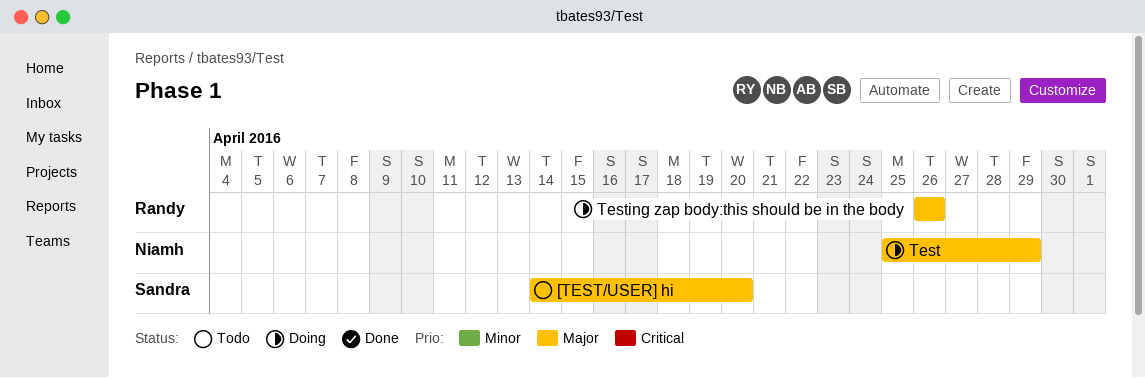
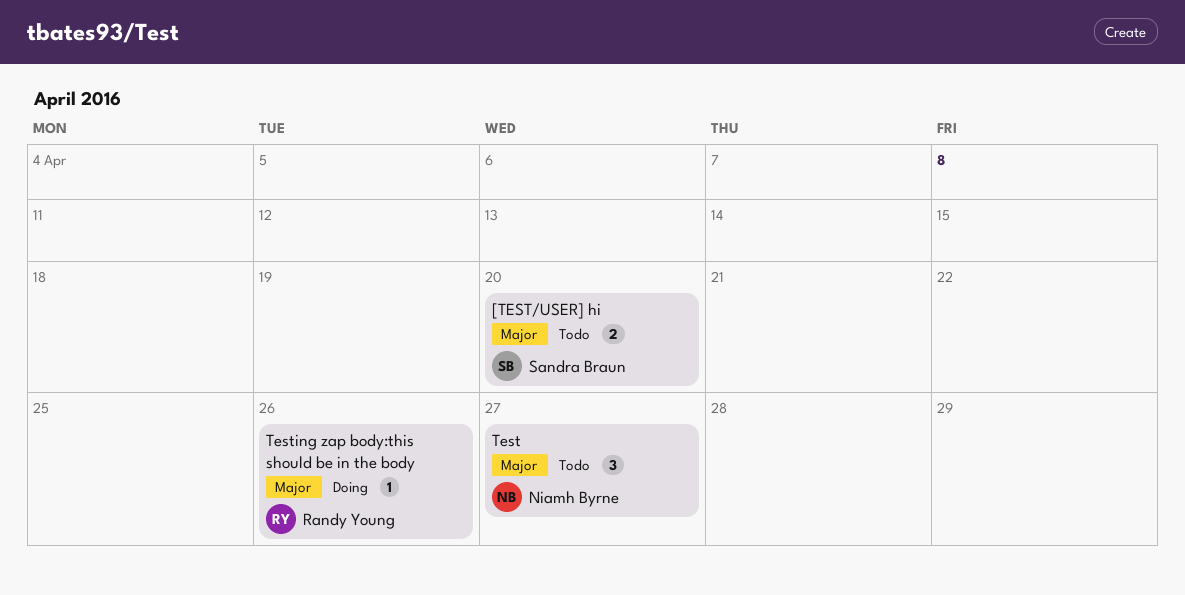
Test, status: Doing -> Todo
Test, due: Apr 29 -> Apr 27

